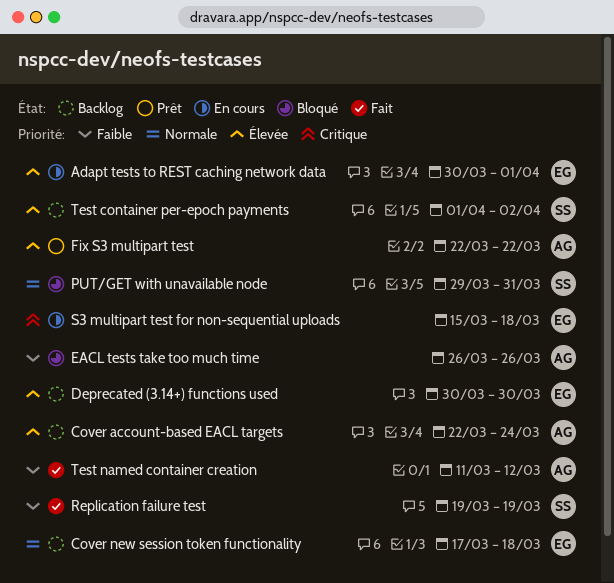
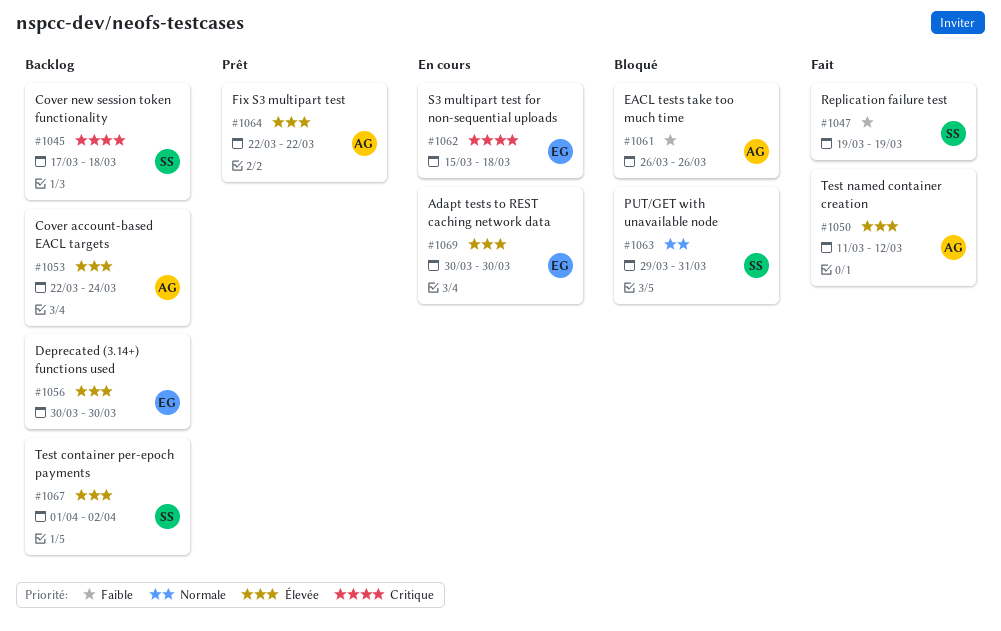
Adapt tests to REST caching network data, due: Apr 1 -> Mar 30
Cover new session token functionality, owner: EG -> SS
Cover new session token functionality, priority: Normale -> Critique
Test named container creation, priority: Faible -> Élevée

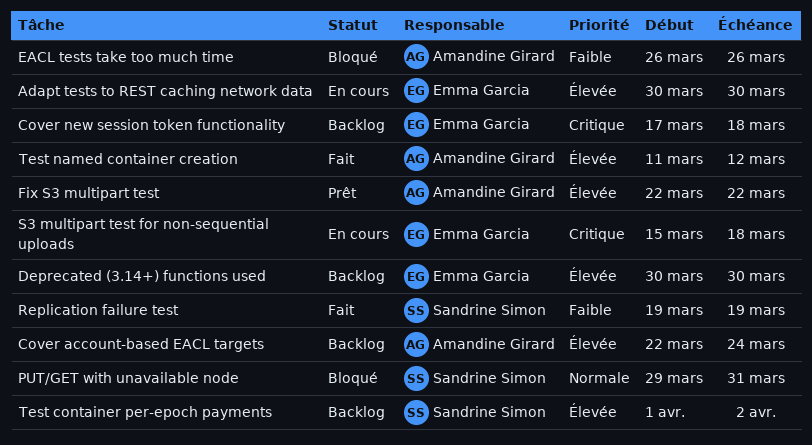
Cover new session token functionality, owner: Sandrine Simon -> Emma Garcia

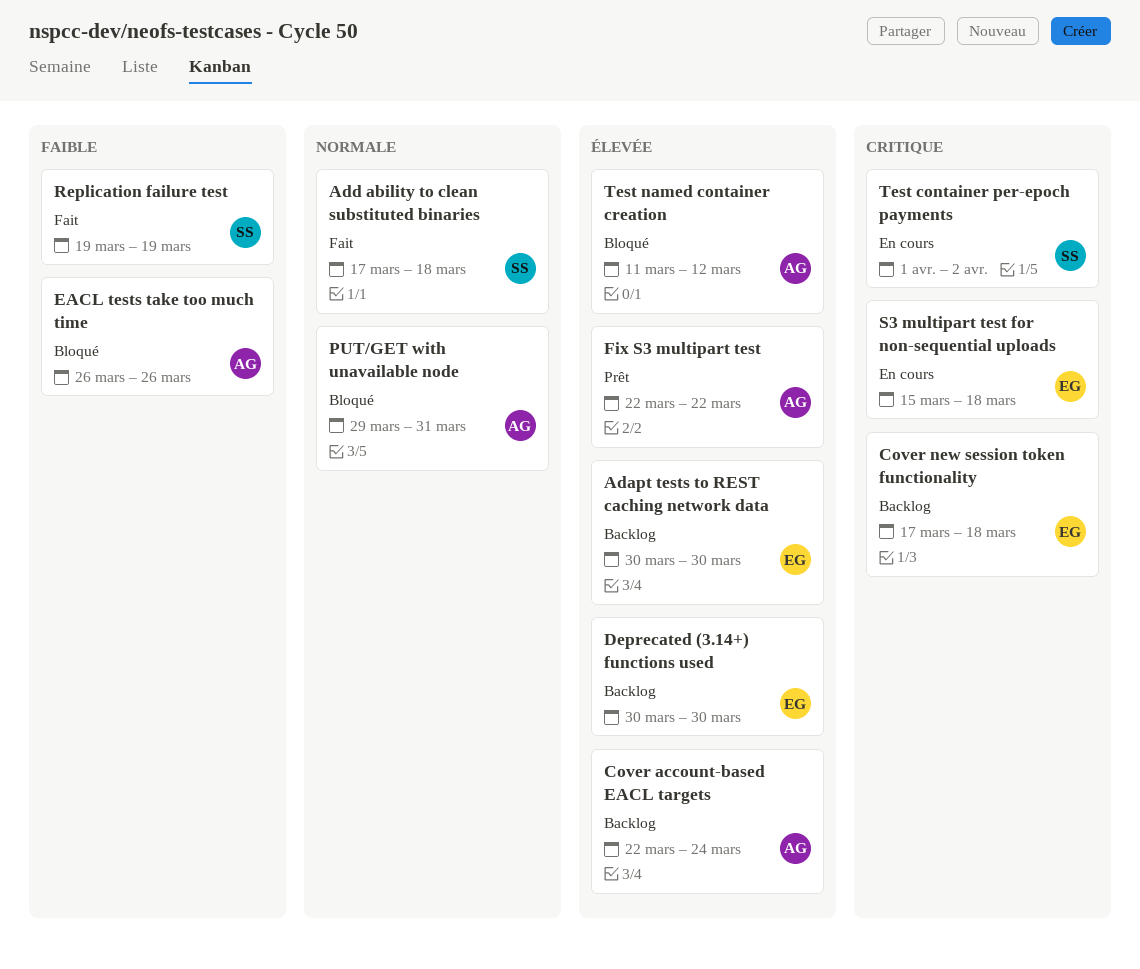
Adapt tests to REST caching network data, status: En cours -> Backlog
Add ability to clean substituted binaries: none -> present
PUT/GET with unavailable node, owner: Sandrine Simon -> Amandine Girard
Test container per-epoch payments, status: Backlog -> En cours
Test container per-epoch payments, priority: Élevée -> Critique
Test named container creation, status: Fait -> Bloqué

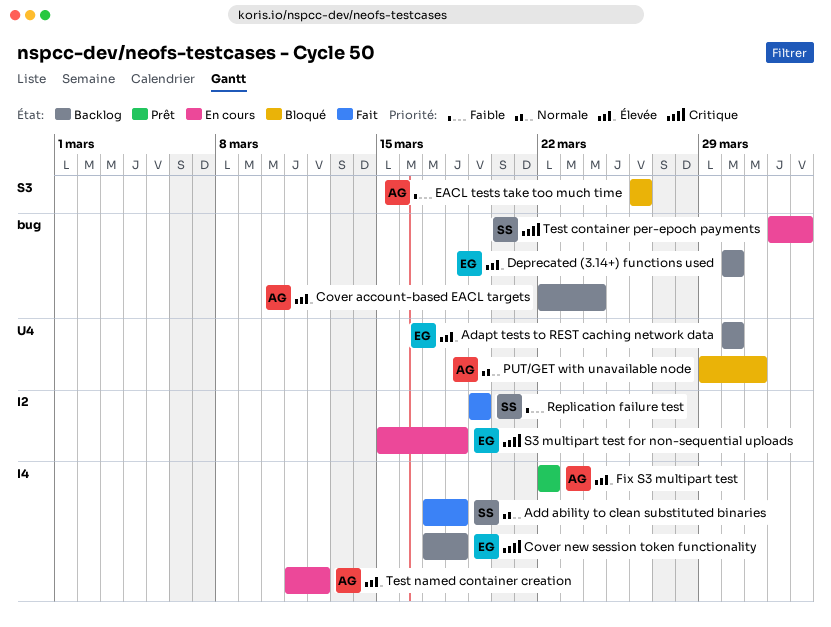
Test named container creation, status: Bloqué -> En cours

